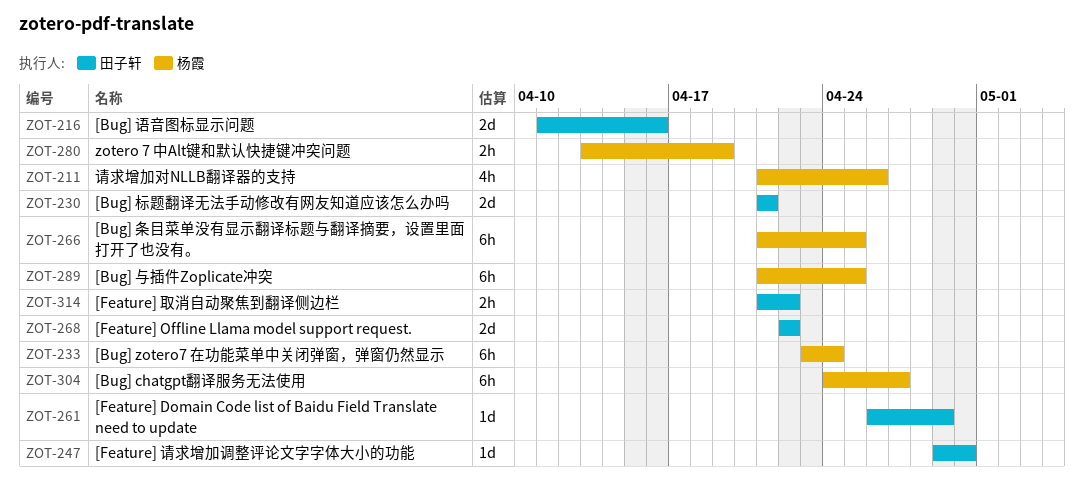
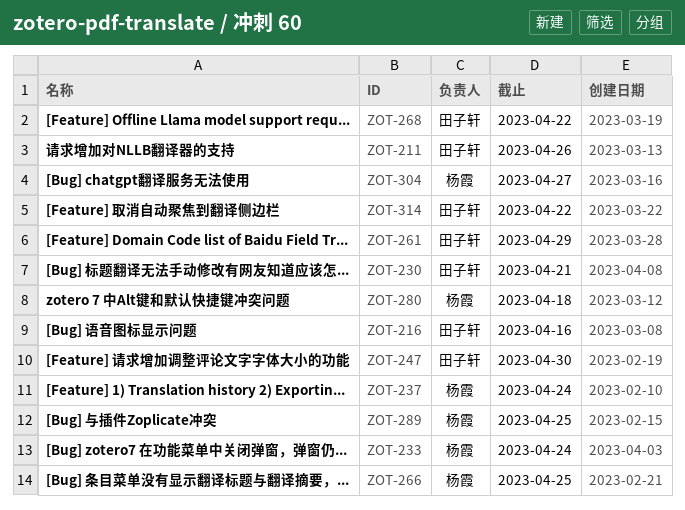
ZOT-211, owner: 杨霞 -> 田子轩
ZOT-237: none -> present
ZOT-280, due: Apr 19 -> Apr 18

